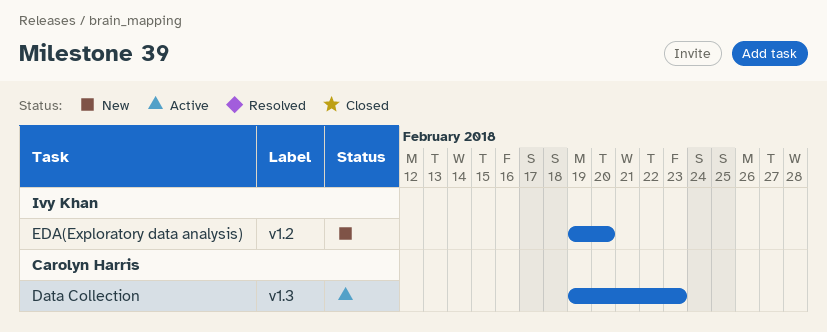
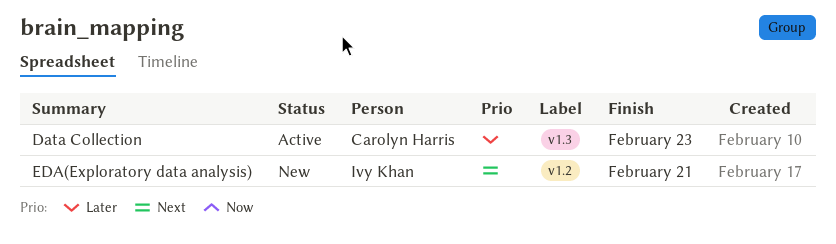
EDA(Exploratory data analysis), due: Feb 20 -> Feb 21

